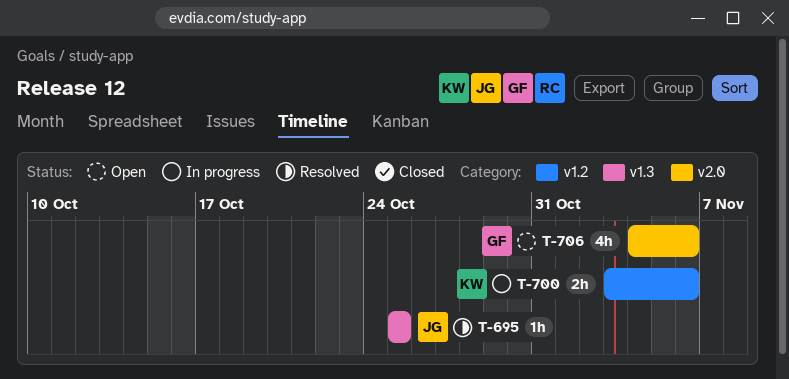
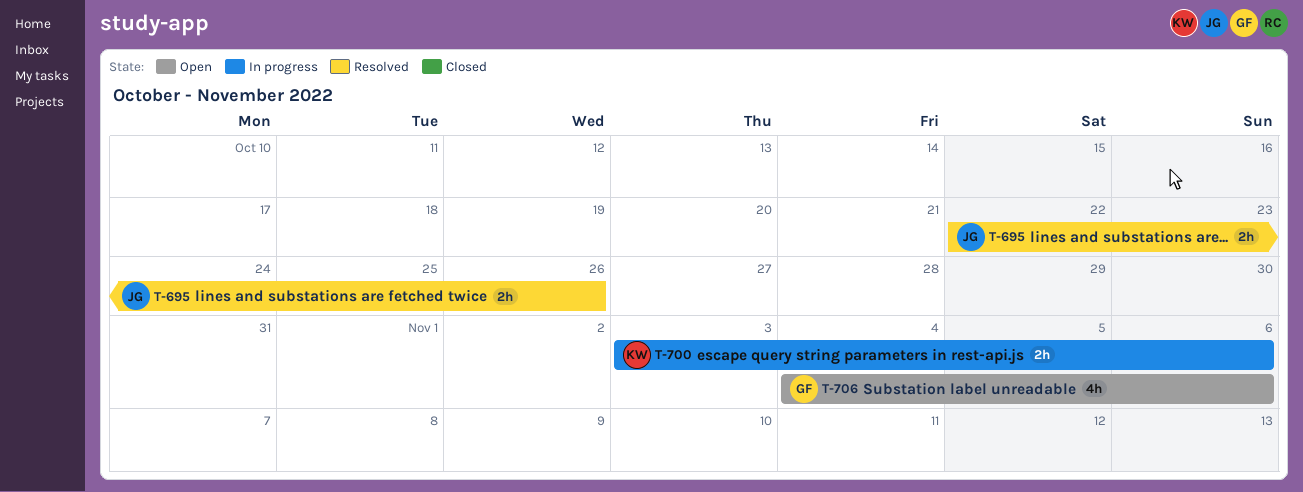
T-695, estimate: 1h -> 2h
T-695, start: Oct 25 -> Oct 22
T-695, due: Oct 25 -> Oct 26

